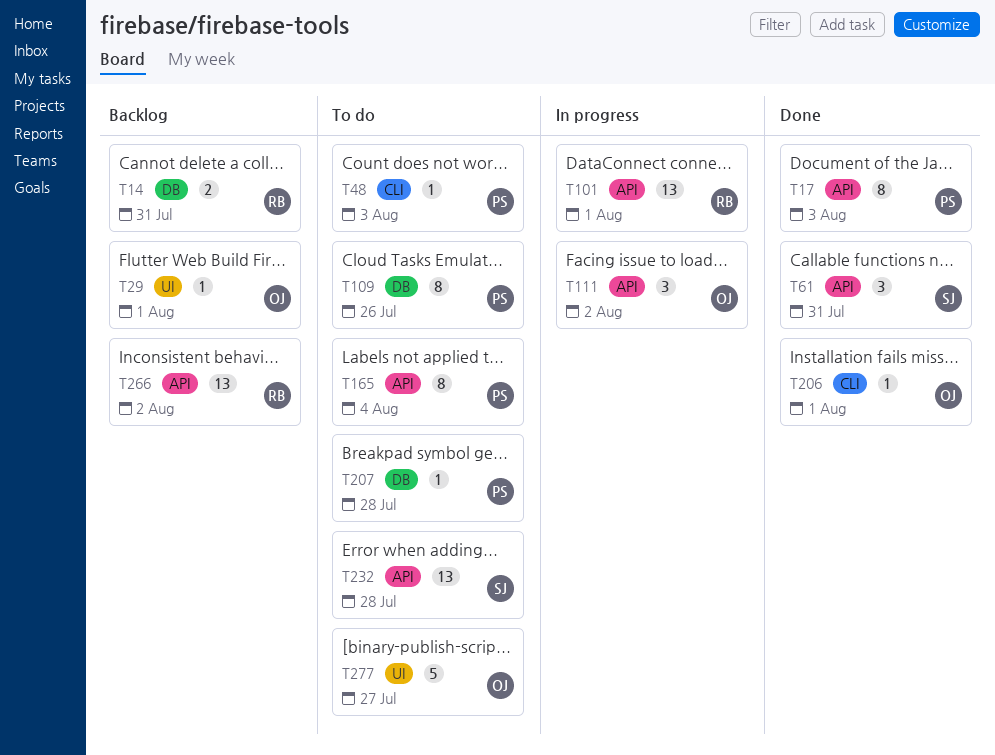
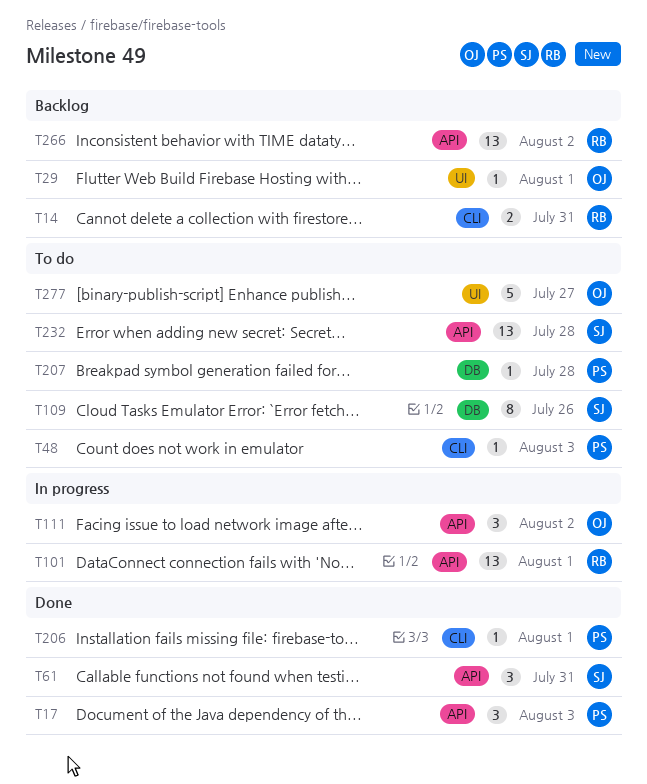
T14, label: DB -> CLI
T17, estimate: 8 -> 3
T109, owner: PS -> SJ
T165: present -> none
T206, owner: OJ -> PS

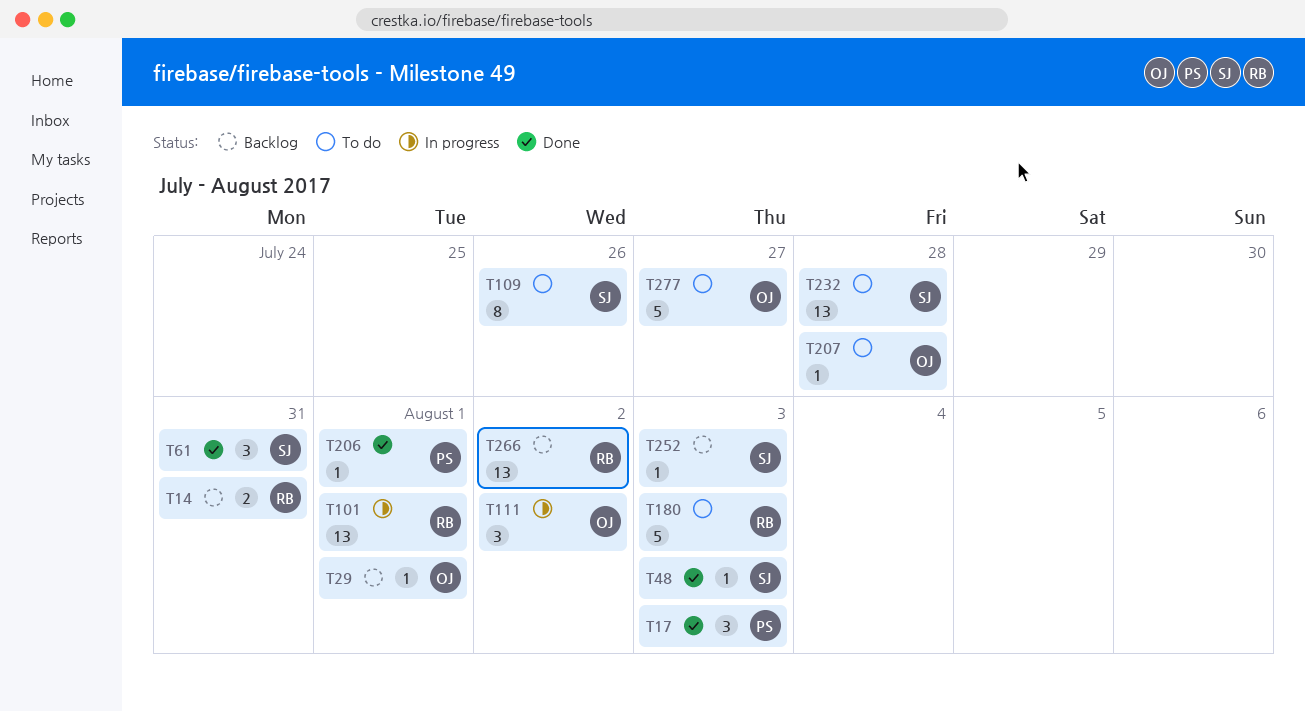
T48, status: To do -> Done
T48, owner: PS -> SJ
T180: none -> present
T207, owner: PS -> OJ
T252: none -> present

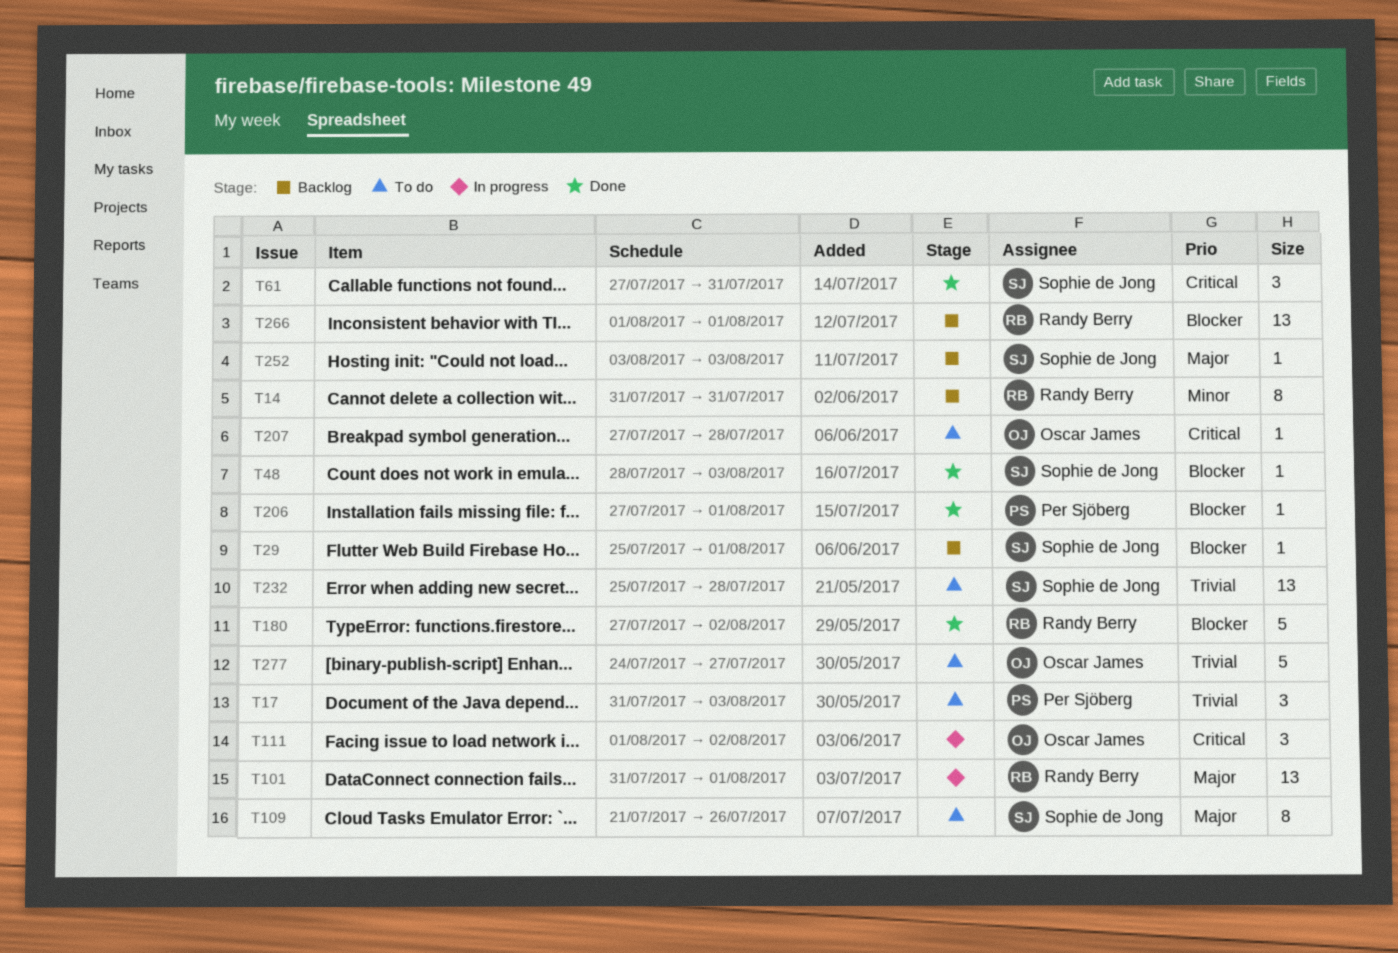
T14, estimate: 2 -> 8
T17, status: Done -> To do
T29, owner: Oscar James -> Sophie de Jong
T180, status: To do -> Done
T180, due: Aug 3 -> Aug 2
T266, due: Aug 2 -> Aug 1

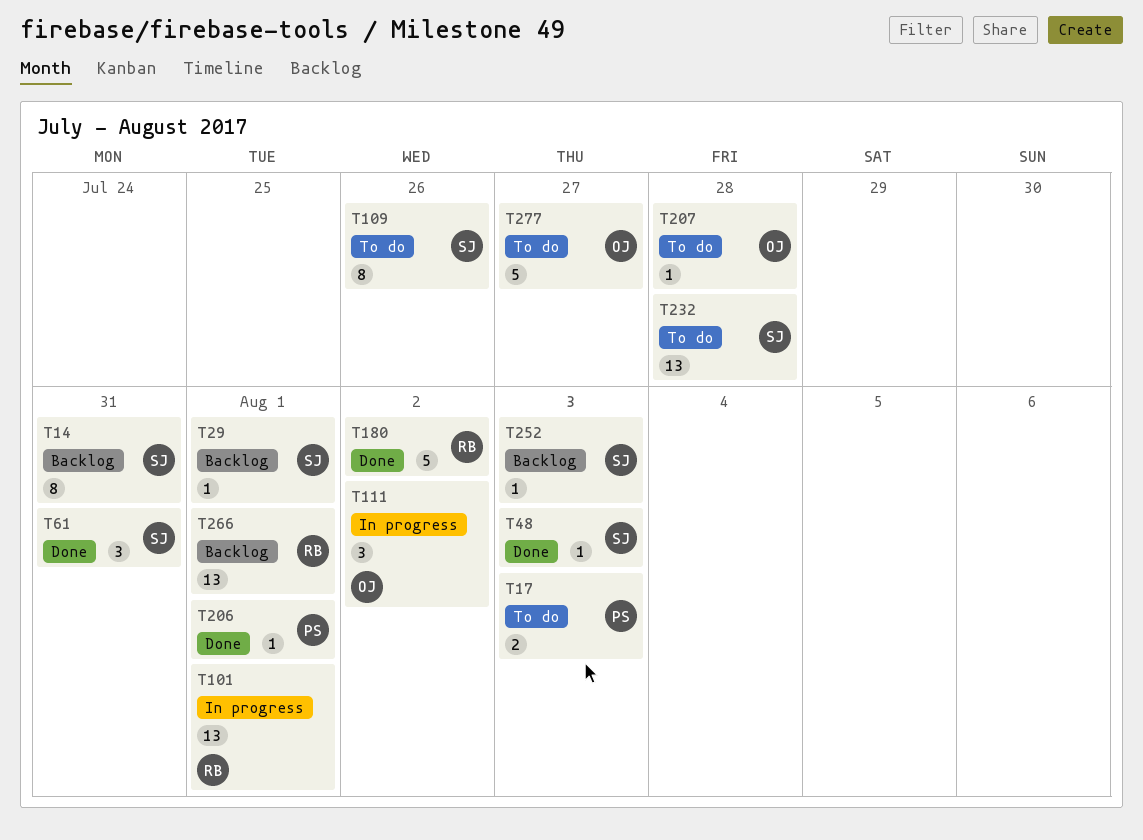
T14, owner: Randy Berry -> Sophie de Jong
T17, estimate: 3 -> 2

